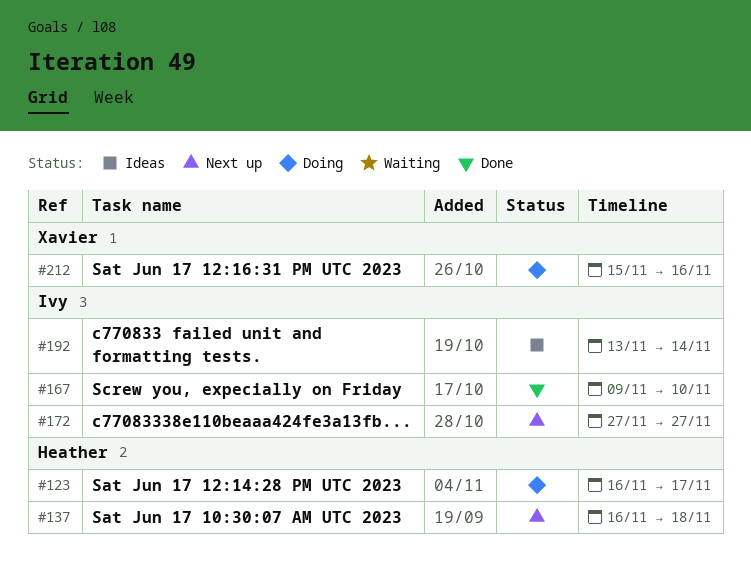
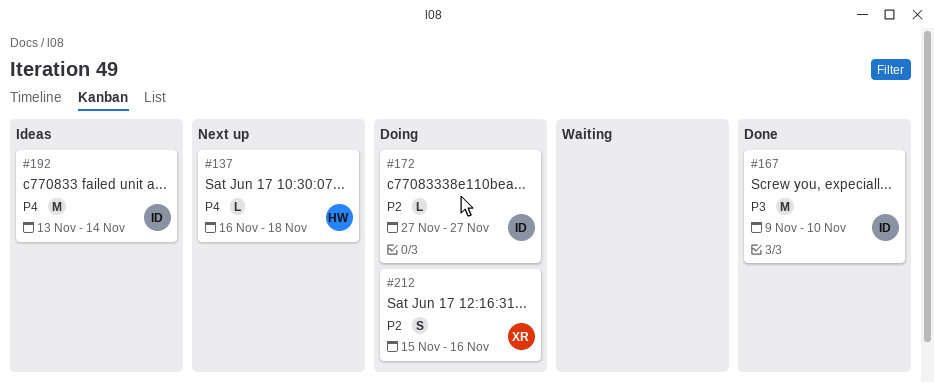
#123: present -> none
#172, status: Next up -> Doing

